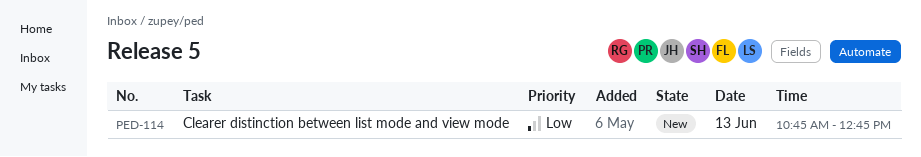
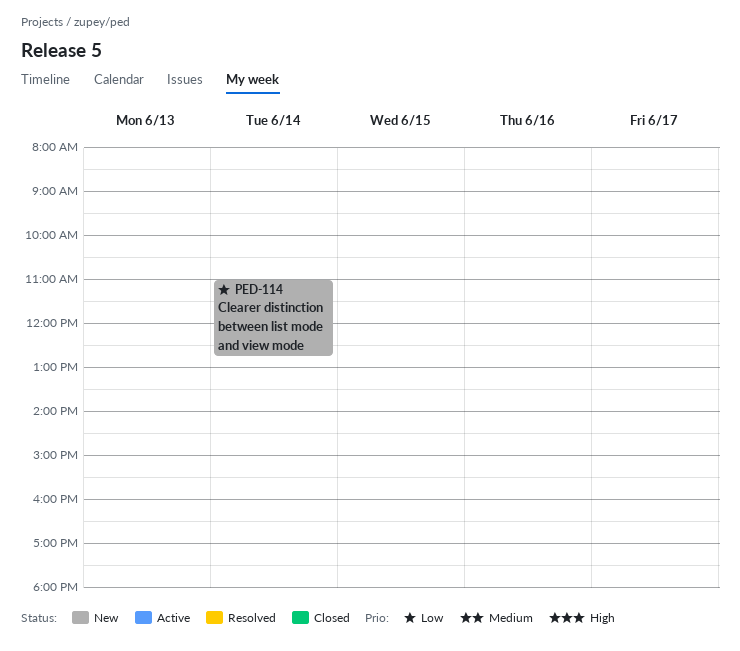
PED-114, day: Jun 13 -> Jun 14
PED-114, begins: 10:45 -> 11:00

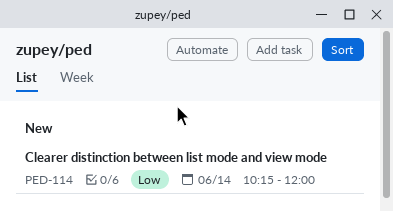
PED-114, begins: 11:00 -> 10:15
PED-114, ends: 12:45 -> 12:00

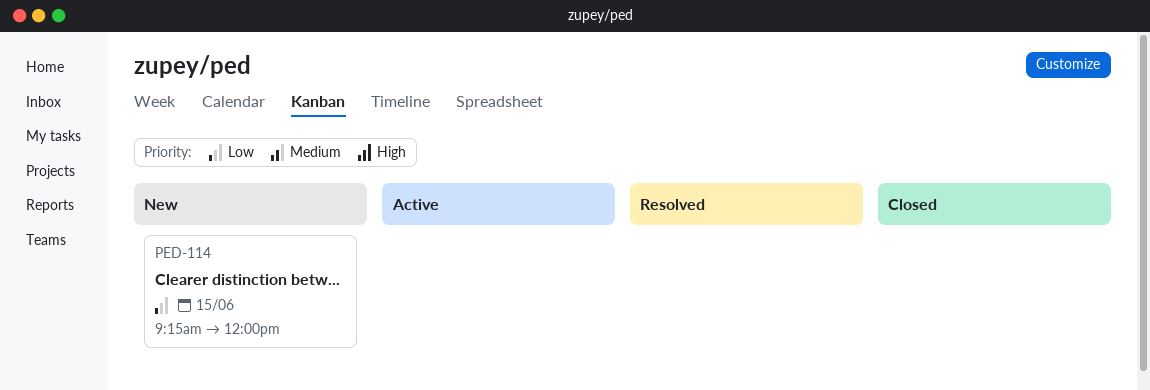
PED-114, day: Jun 14 -> Jun 15
PED-114, begins: 10:15 -> 09:15

